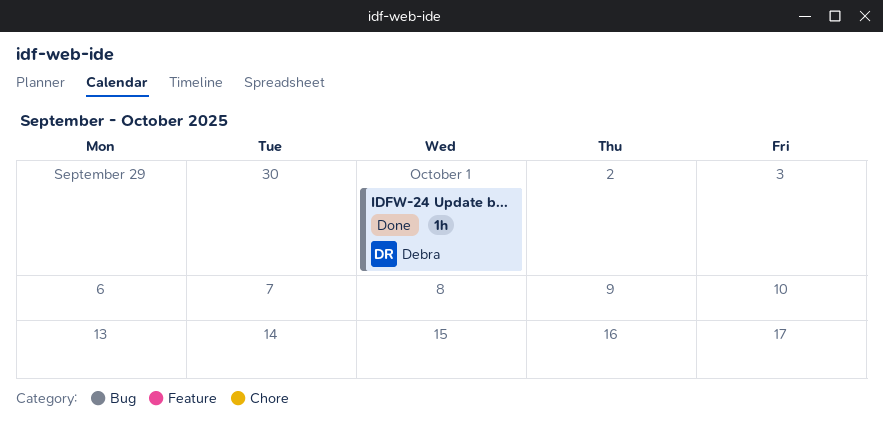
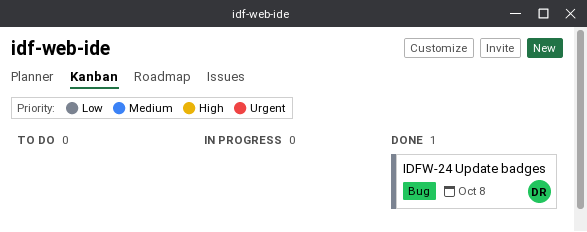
IDFW-24, due: Oct 1 -> Oct 8

